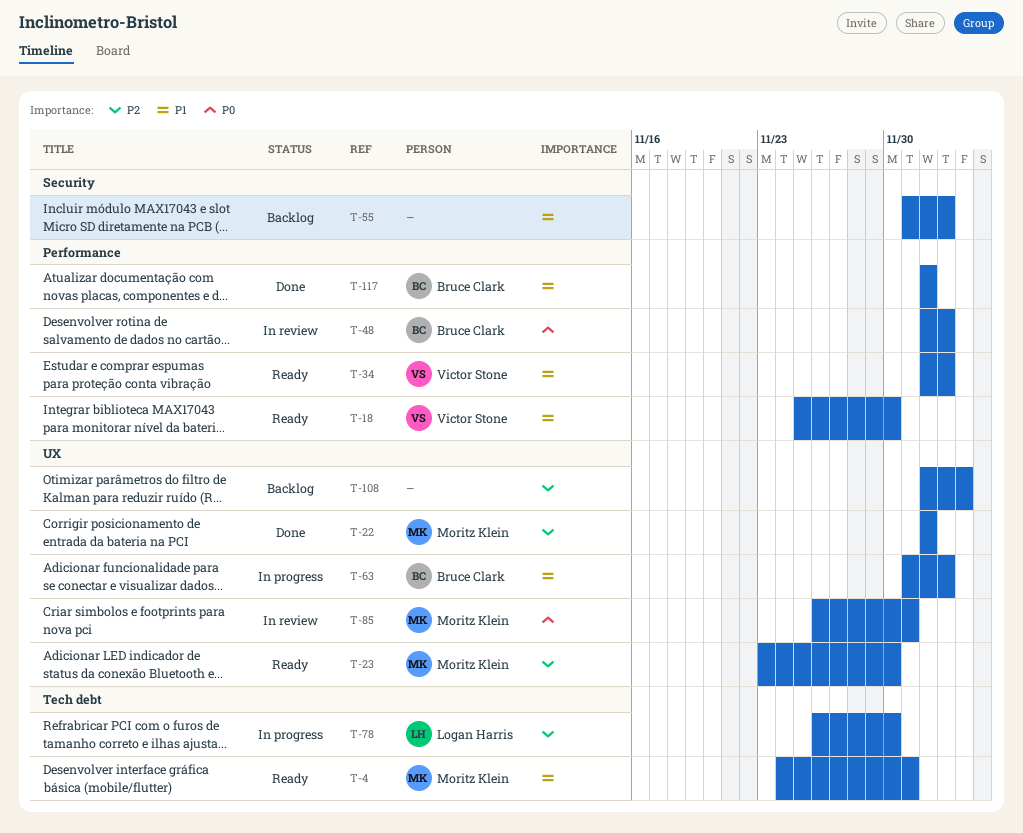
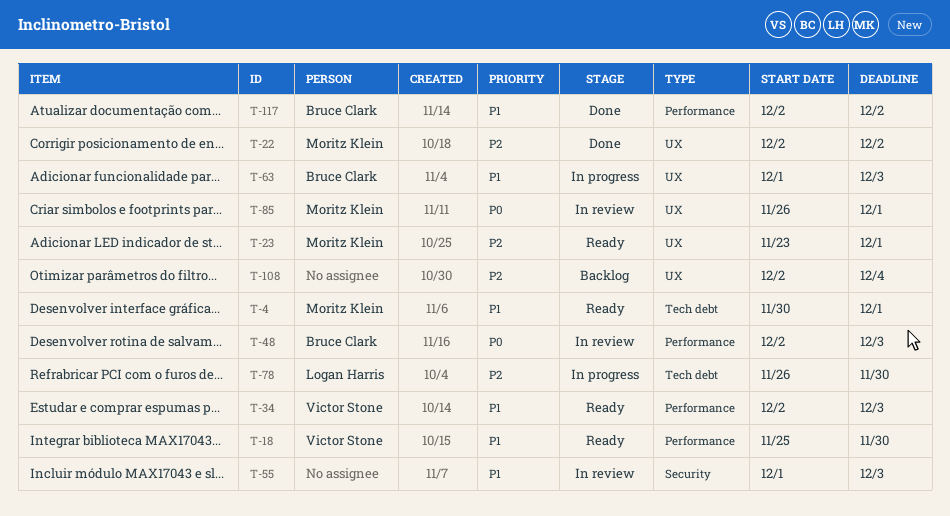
T-4, start: Nov 24 -> Nov 30
T-23, due: Nov 30 -> Dec 1
T-55, status: Backlog -> In review

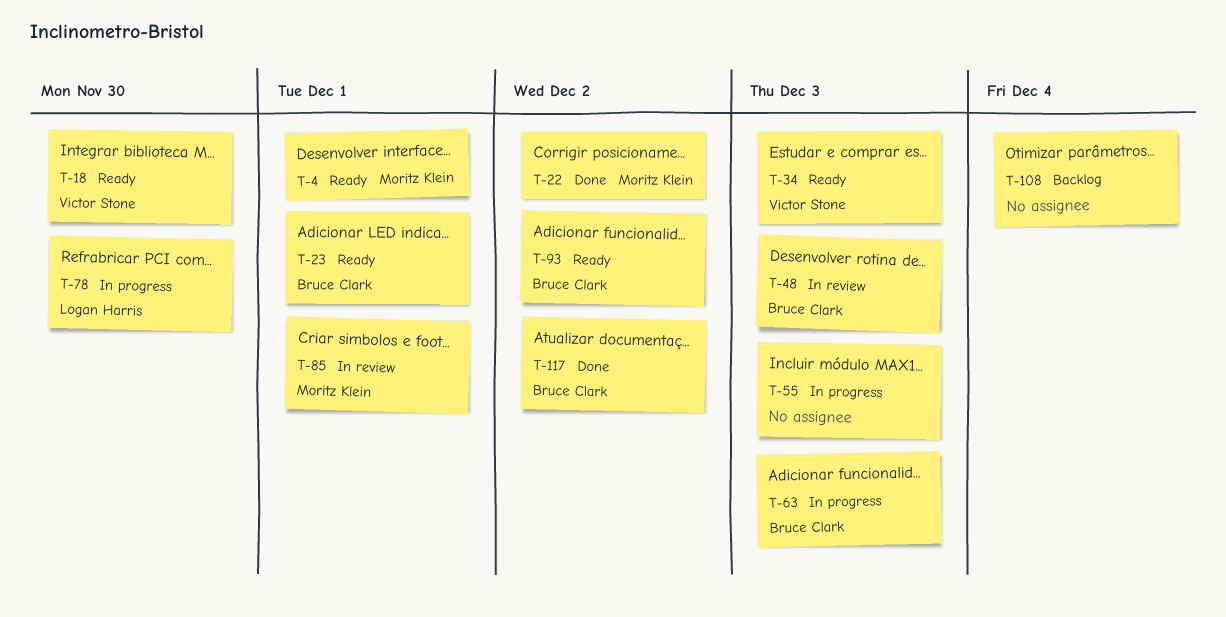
T-23, owner: Moritz Klein -> Bruce Clark
T-55, status: In review -> In progress
T-93: none -> present

